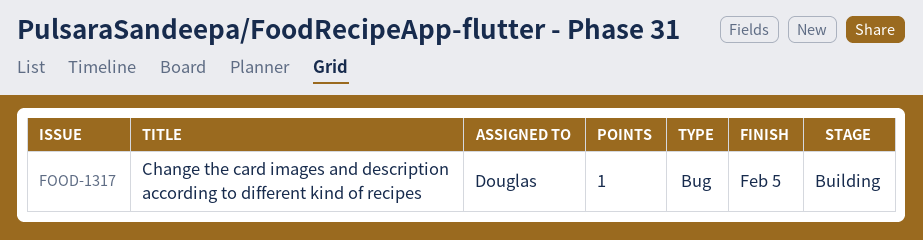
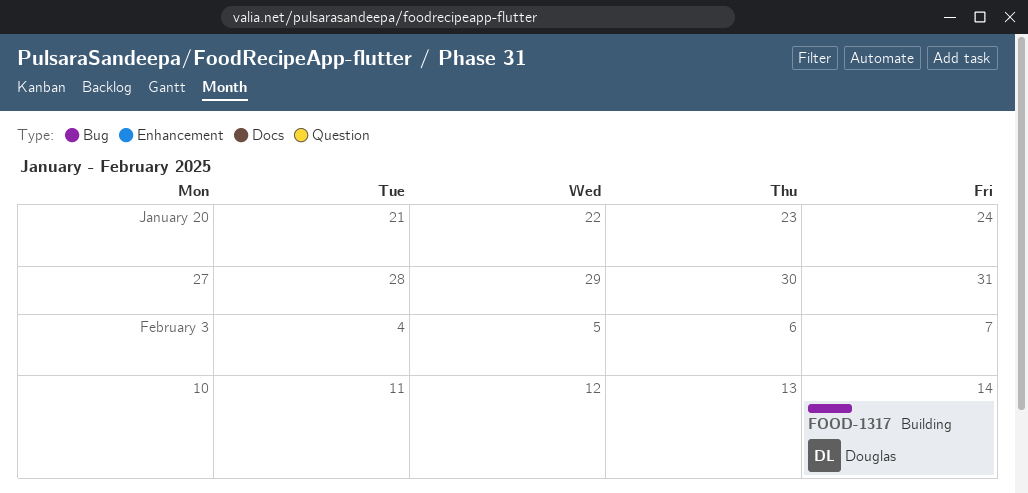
FOOD-1317, due: Feb 5 -> Feb 14

